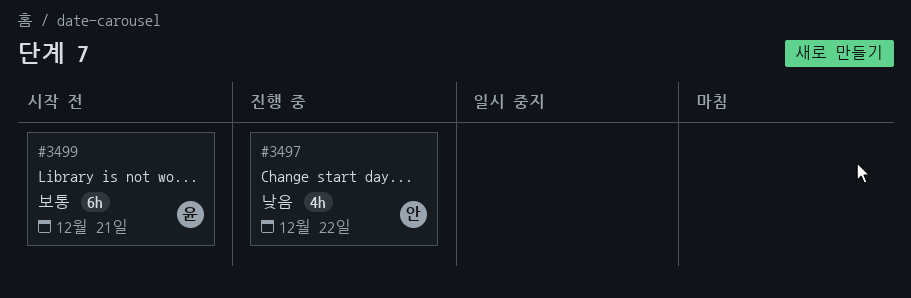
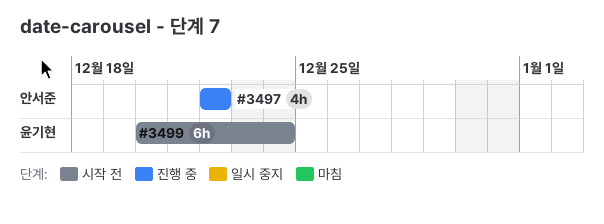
#3499, due: Dec 21 -> Dec 24

